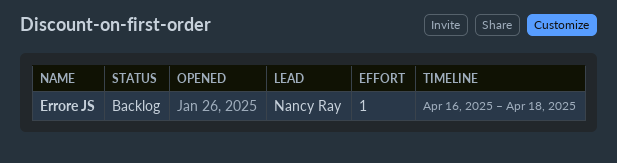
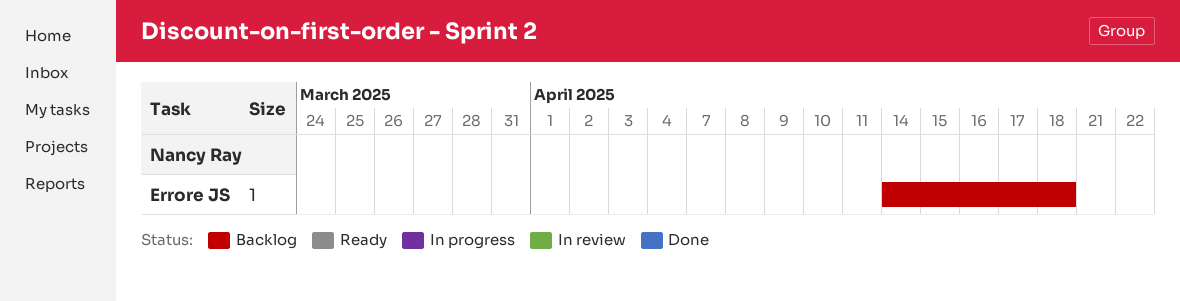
Errore JS, start: Apr 16 -> Apr 14

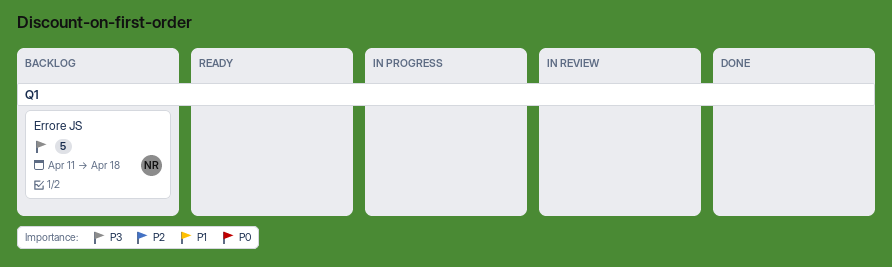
Errore JS, estimate: 1 -> 5
Errore JS, start: Apr 14 -> Apr 11

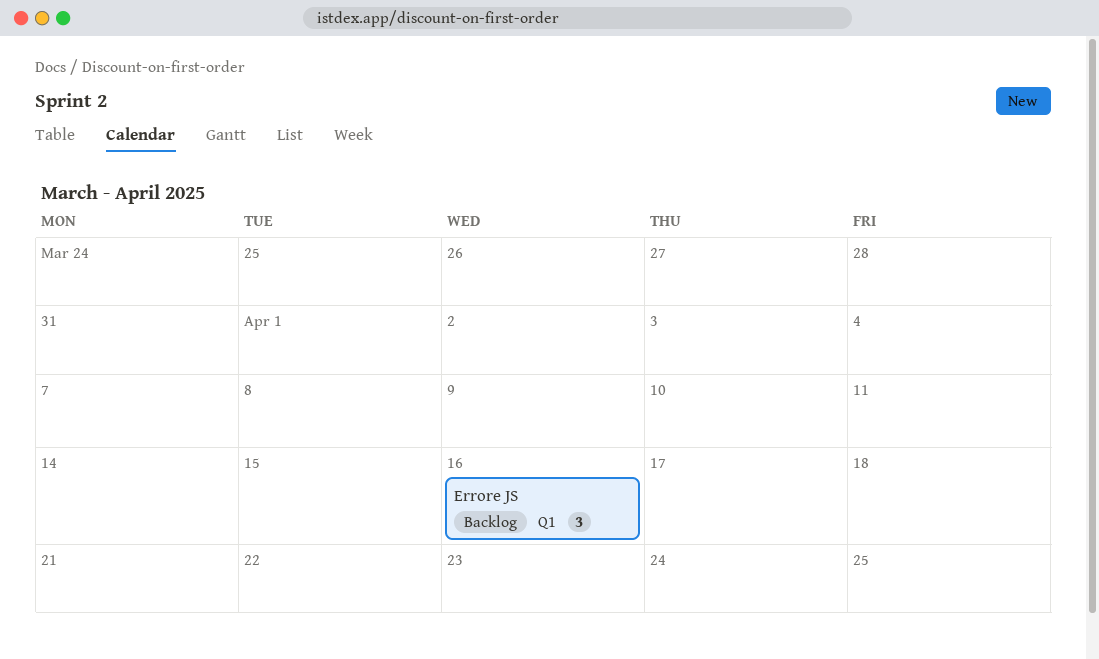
Errore JS, estimate: 5 -> 3
Errore JS, due: Apr 18 -> Apr 16

